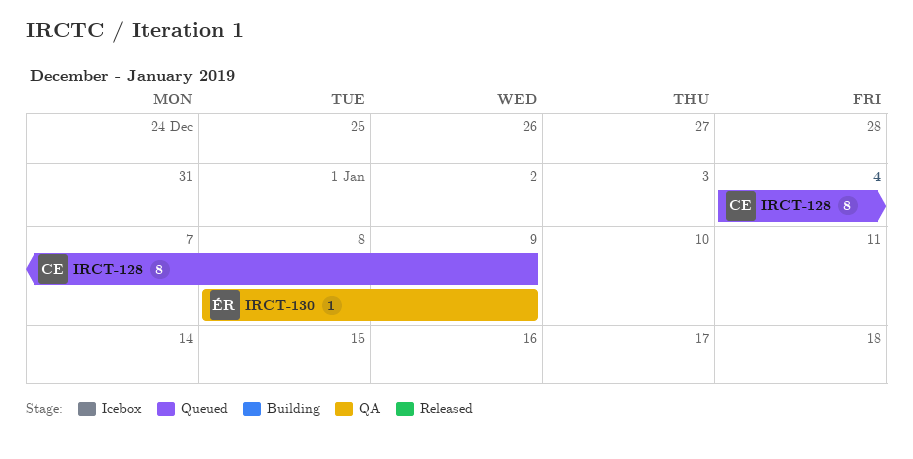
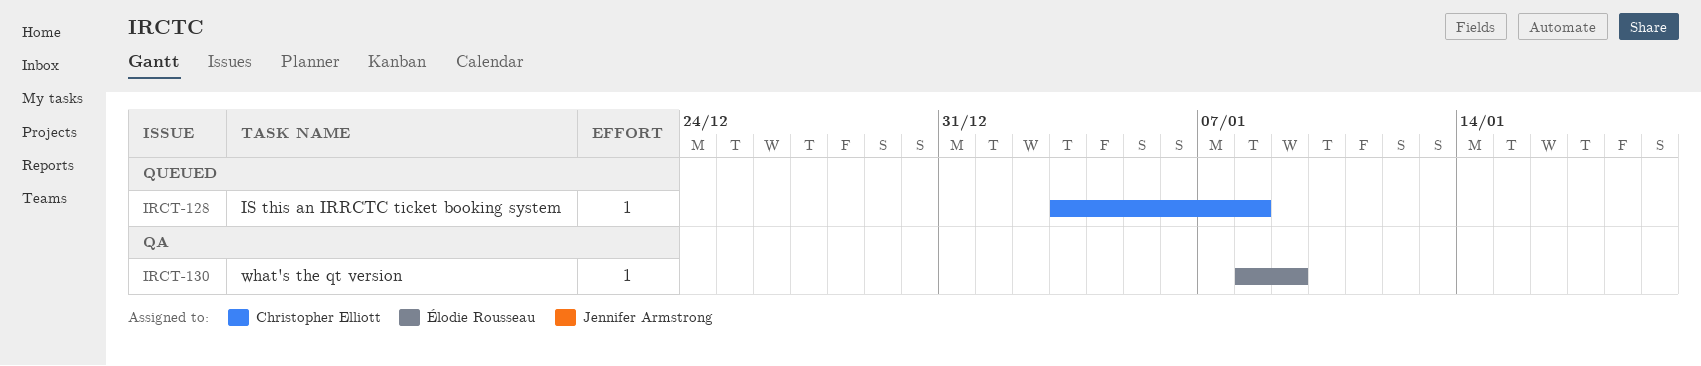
IRCT-128, estimate: 8 -> 1
IRCT-128, start: Jan 4 -> Jan 3
IRCT-128, due: Jan 9 -> Jan 8

